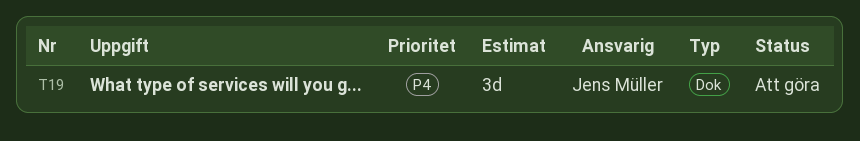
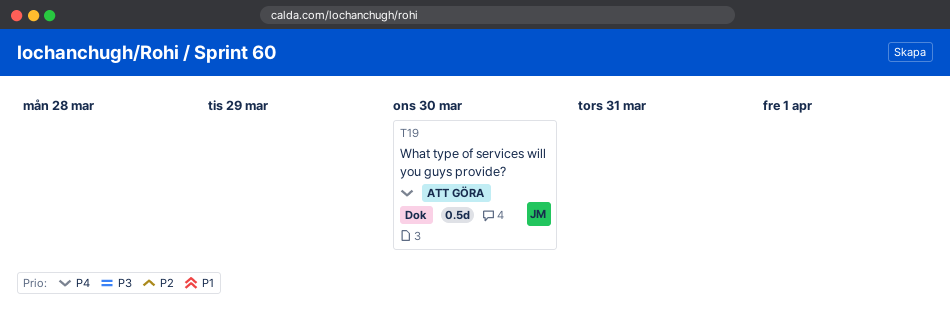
T19, estimate: 3d -> 0.5d

